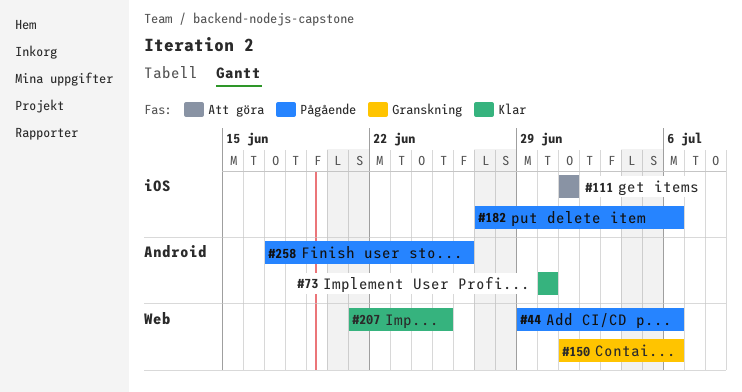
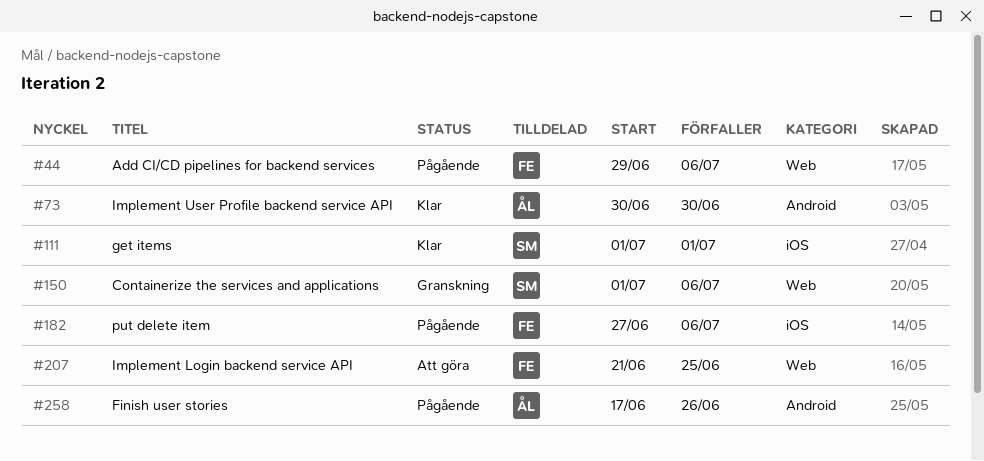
#111, status: Att göra -> Klar
#207, status: Klar -> Att göra

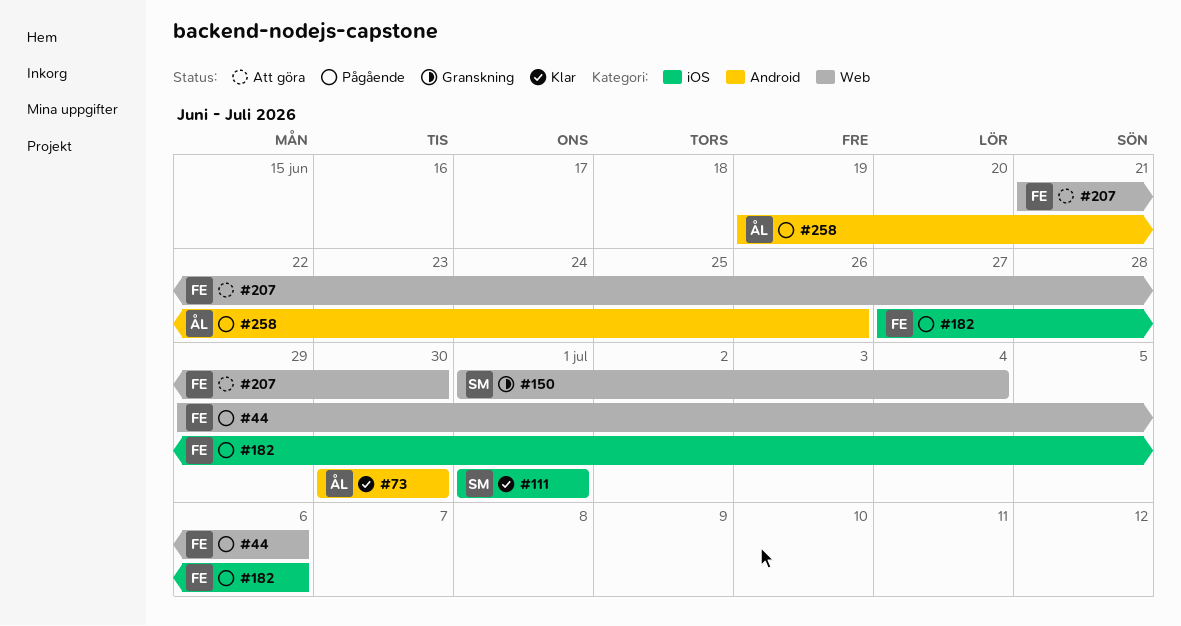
#150, due: Jul 6 -> Jul 4
#207, due: Jun 25 -> Jun 30
#258, start: Jun 17 -> Jun 19

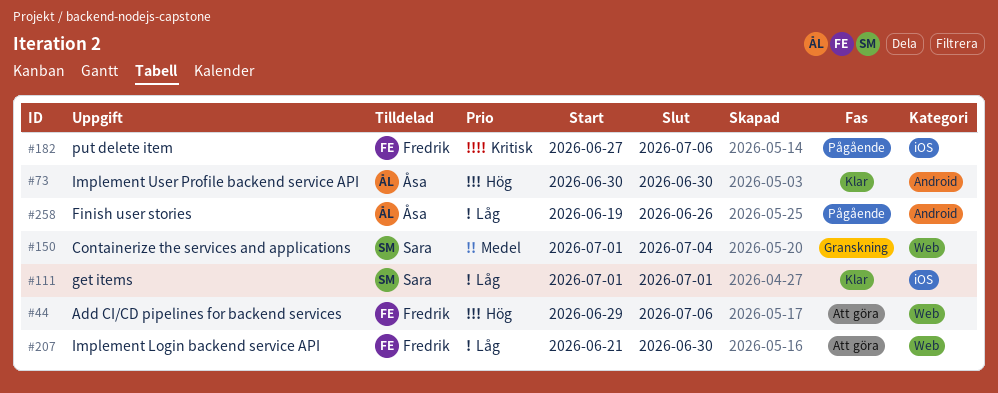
#44, status: Pågående -> Att göra

